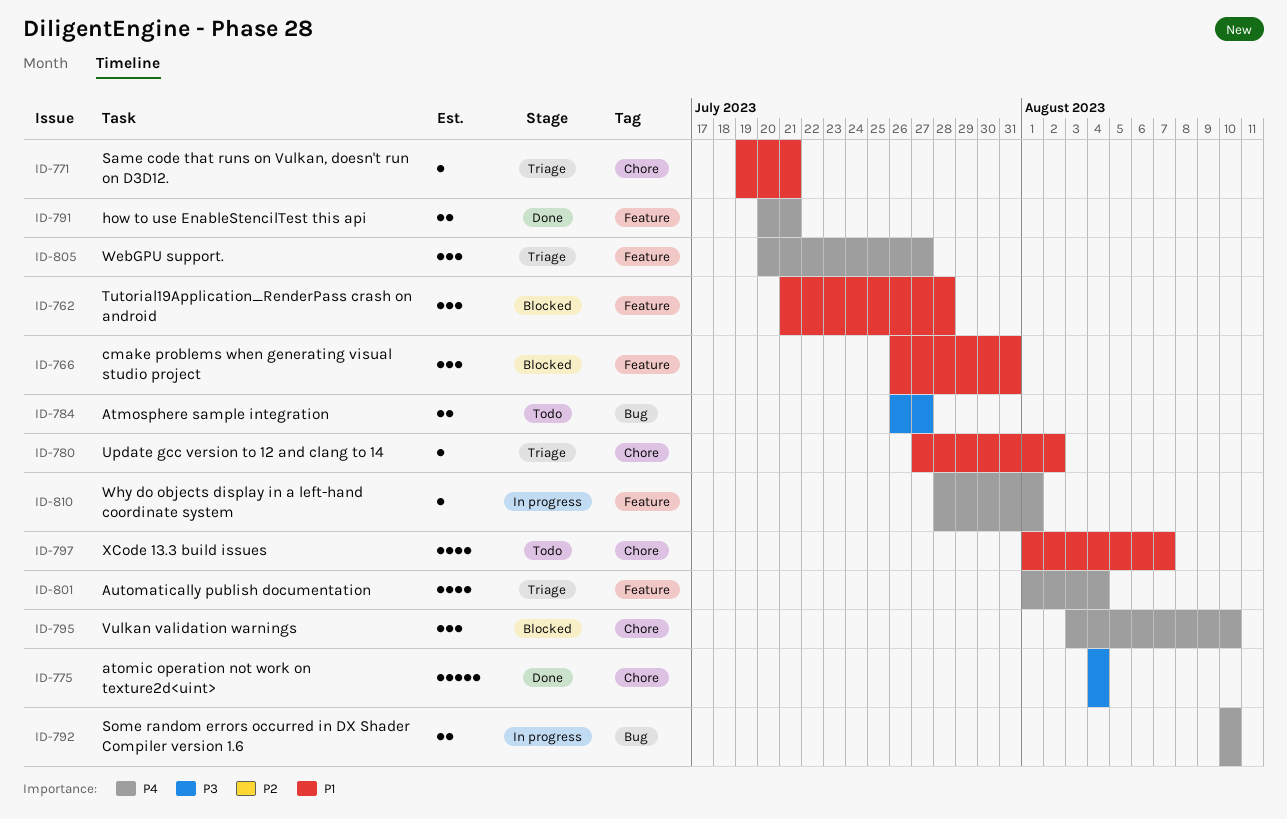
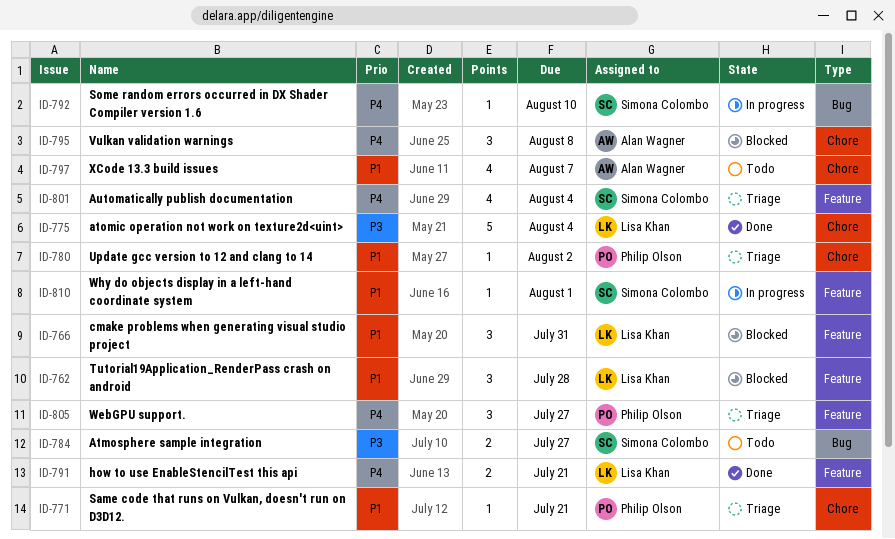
ID-792, estimate: 2 -> 1
ID-795, due: Aug 10 -> Aug 8
ID-810, priority: P4 -> P1

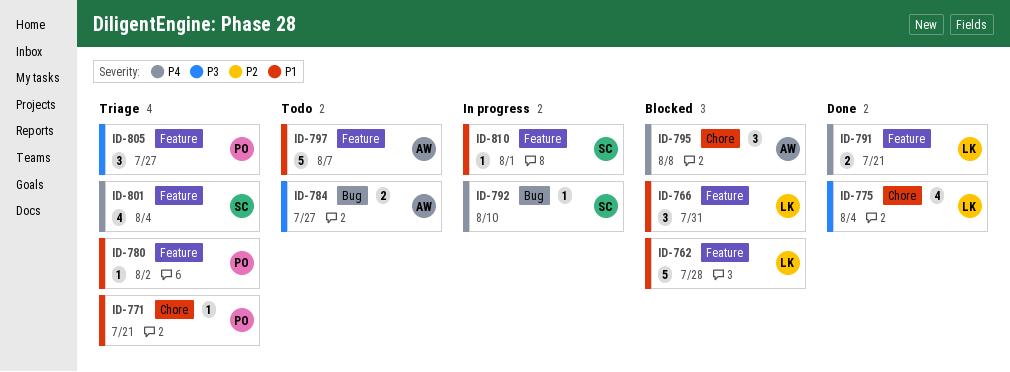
ID-762, estimate: 3 -> 5
ID-775, estimate: 5 -> 4
ID-780, label: Chore -> Feature
ID-784, owner: Simona Colombo -> Alan Wagner
ID-797, label: Chore -> Feature
ID-797, estimate: 4 -> 5
ID-805, priority: P4 -> P3

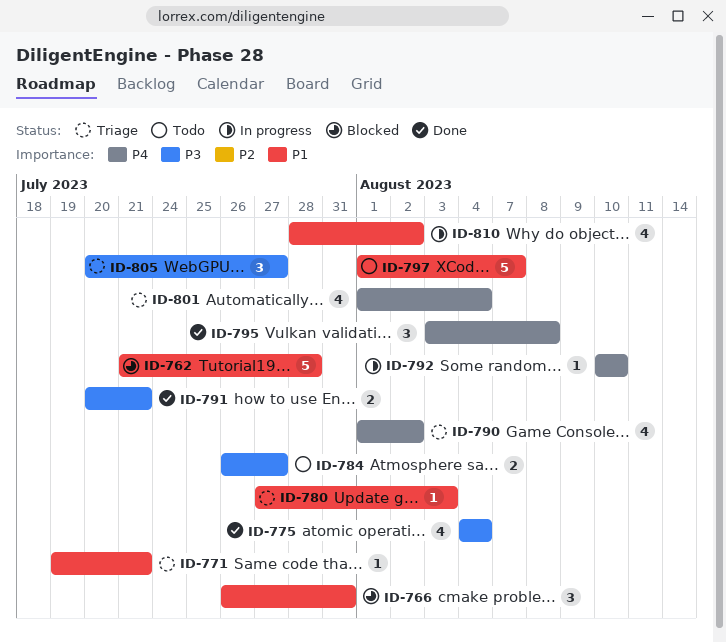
ID-780, due: Aug 2 -> Aug 3
ID-790: none -> present
ID-791, priority: P4 -> P3
ID-795, status: Blocked -> Done
ID-810, estimate: 1 -> 4
ID-810, due: Aug 1 -> Aug 2

